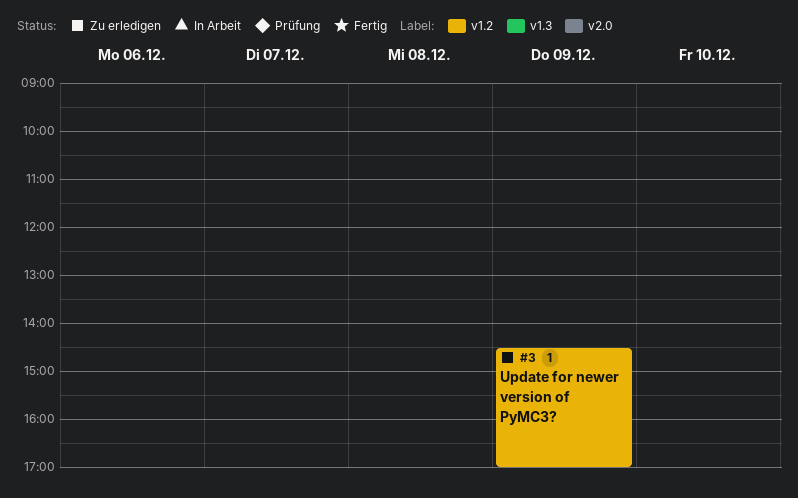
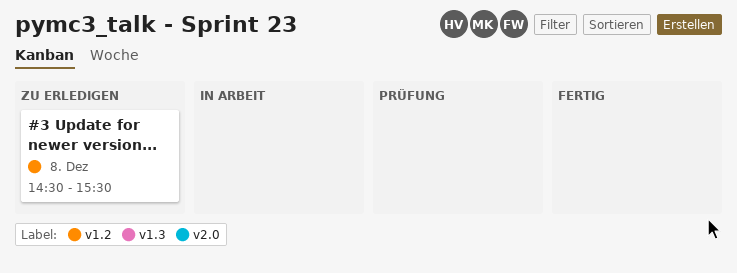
#3, day: Dec 9 -> Dec 8
#3, ends: 17:00 -> 15:30

